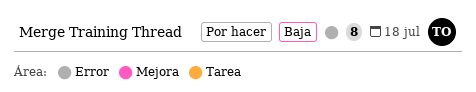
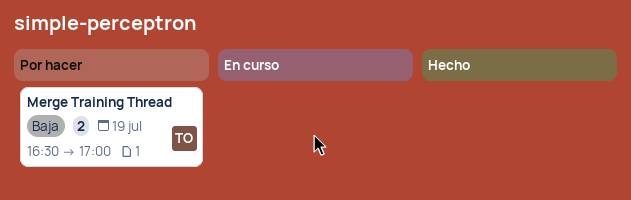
Merge Training Thread, estimate: 8 -> 2
Merge Training Thread, day: Jul 18 -> Jul 19

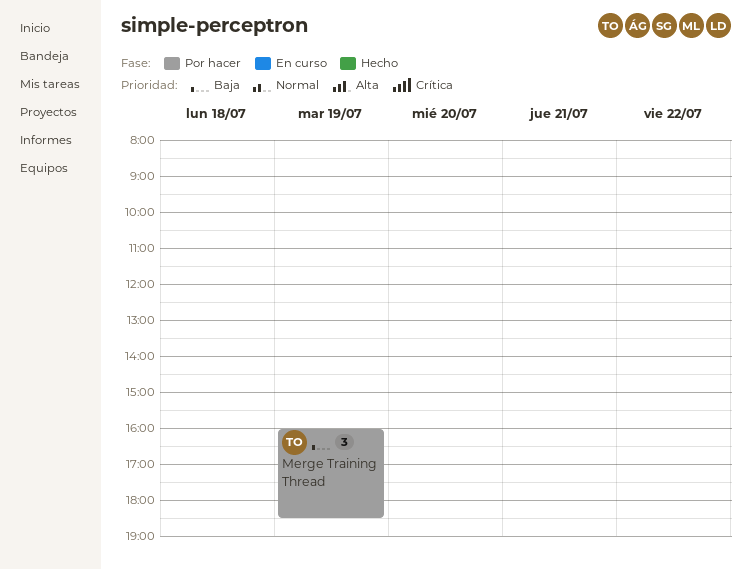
Merge Training Thread, estimate: 2 -> 3
Merge Training Thread, begins: 16:30 -> 16:00
Merge Training Thread, ends: 17:00 -> 18:30

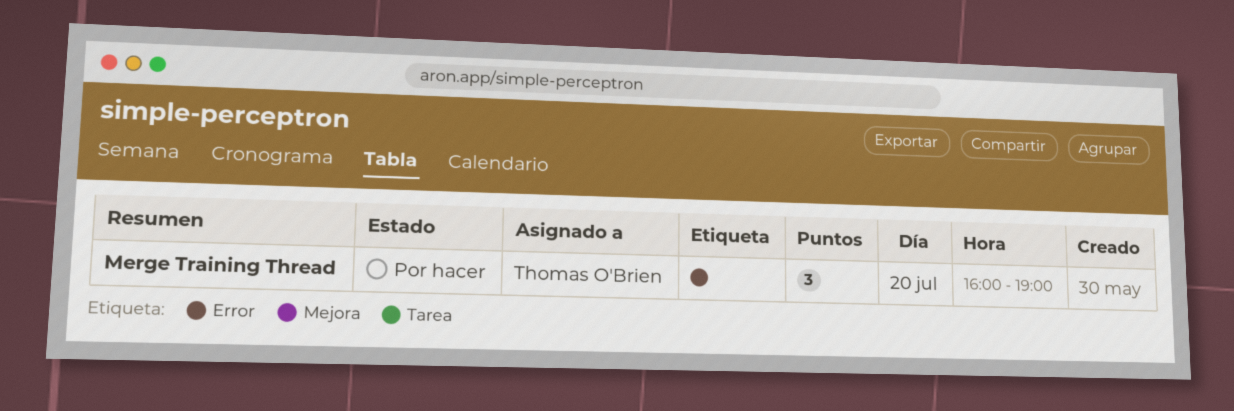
Merge Training Thread, day: Jul 19 -> Jul 20
Merge Training Thread, ends: 18:30 -> 19:00

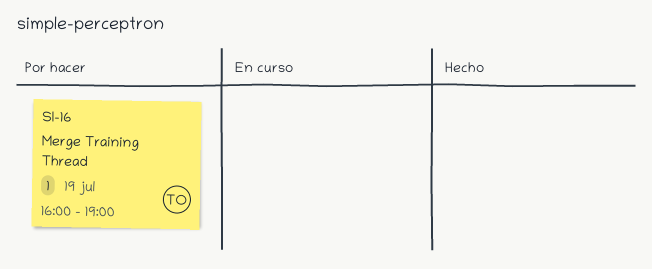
Merge Training Thread, estimate: 3 -> 1
Merge Training Thread, day: Jul 20 -> Jul 19

